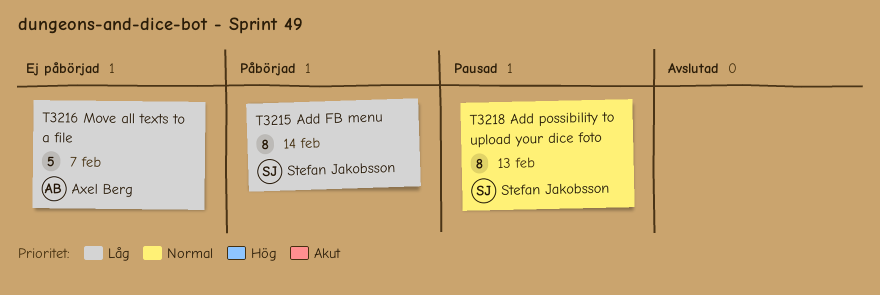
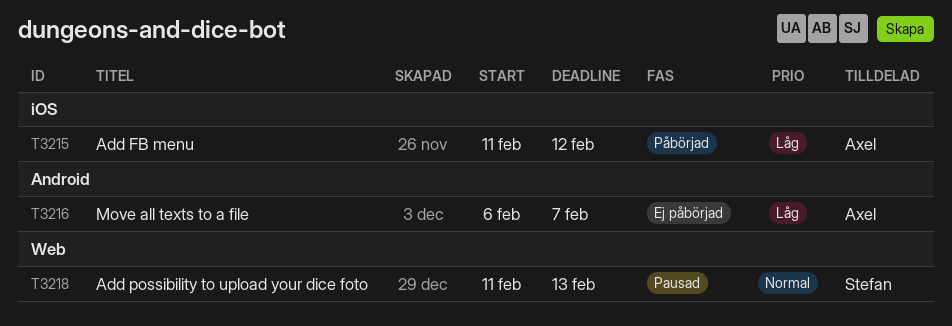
T3215, owner: Stefan Jakobsson -> Axel Berg
T3215, due: Feb 14 -> Feb 12

